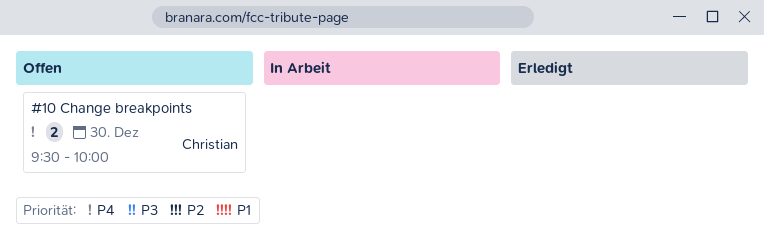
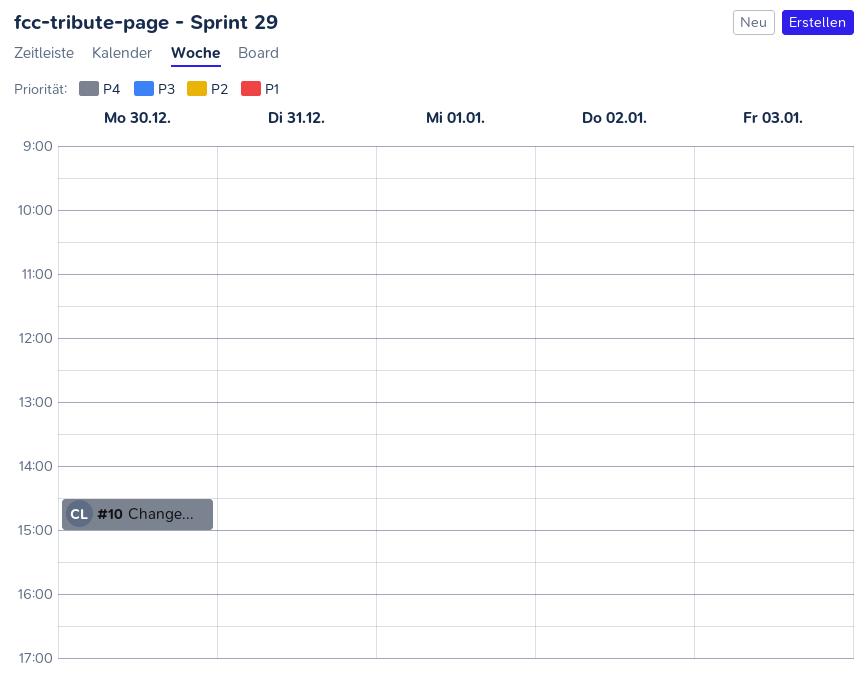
#10, begins: 09:30 -> 14:30
#10, ends: 10:00 -> 15:00

